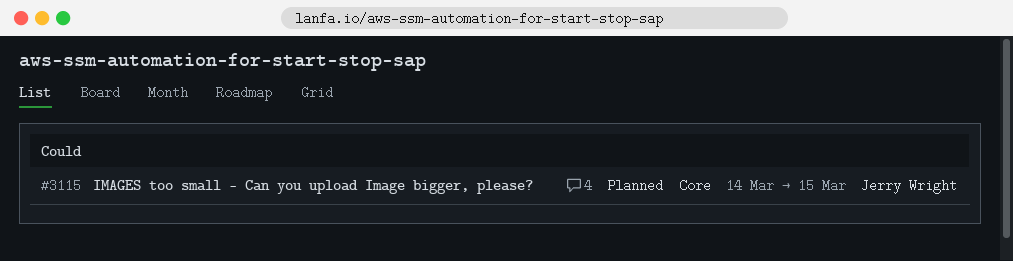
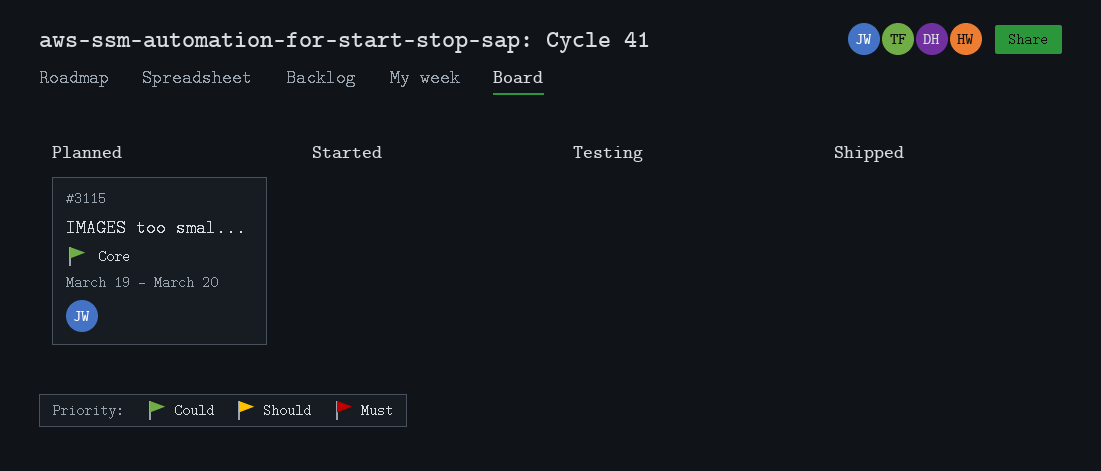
#3115, start: Mar 14 -> Mar 19
#3115, due: Mar 15 -> Mar 20

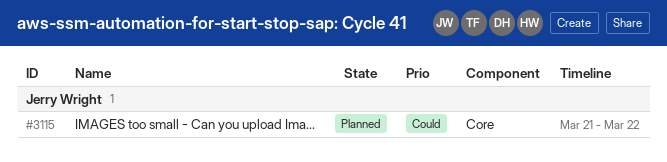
#3115, start: Mar 19 -> Mar 21
#3115, due: Mar 20 -> Mar 22

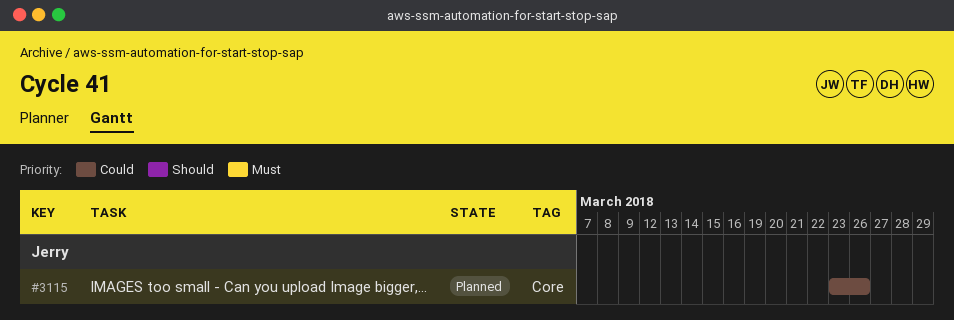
#3115, start: Mar 21 -> Mar 23
#3115, due: Mar 22 -> Mar 26

